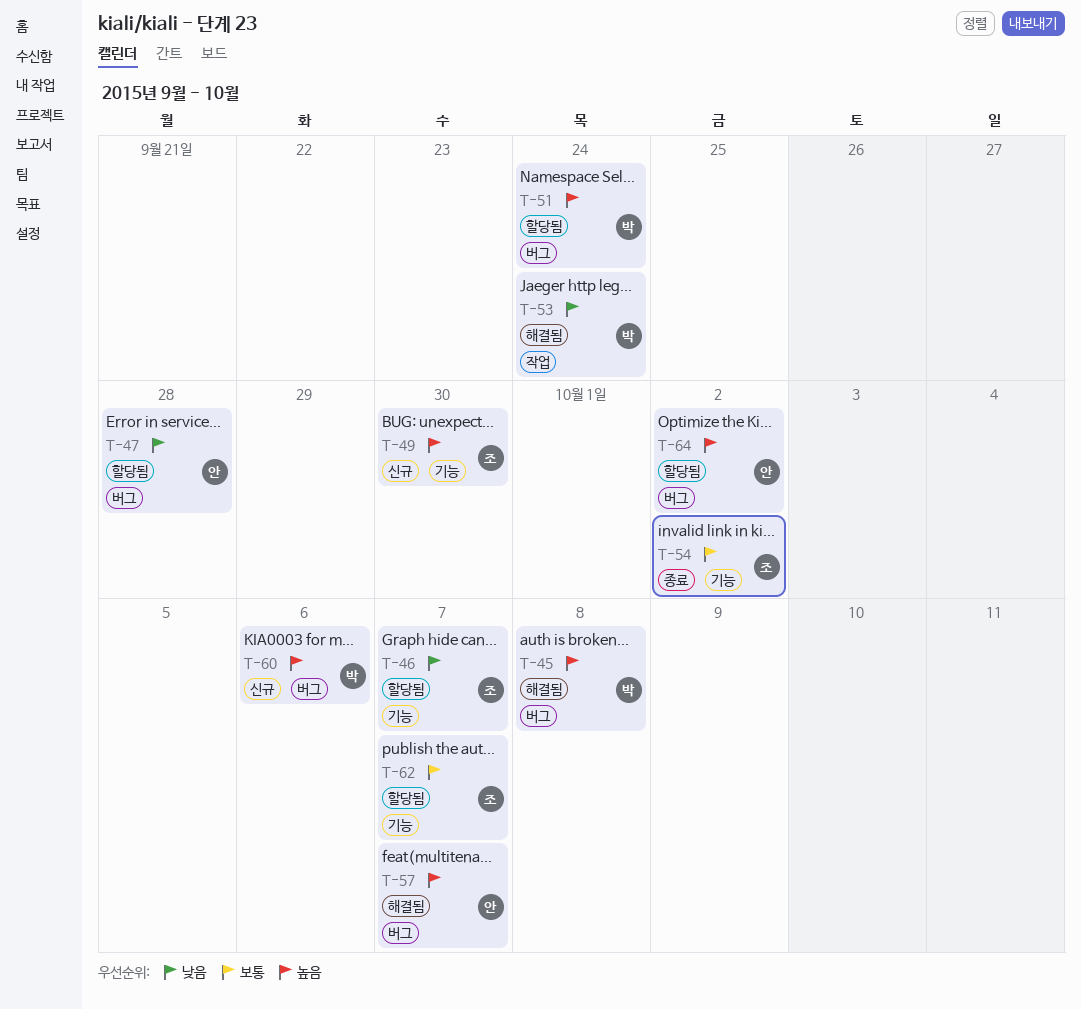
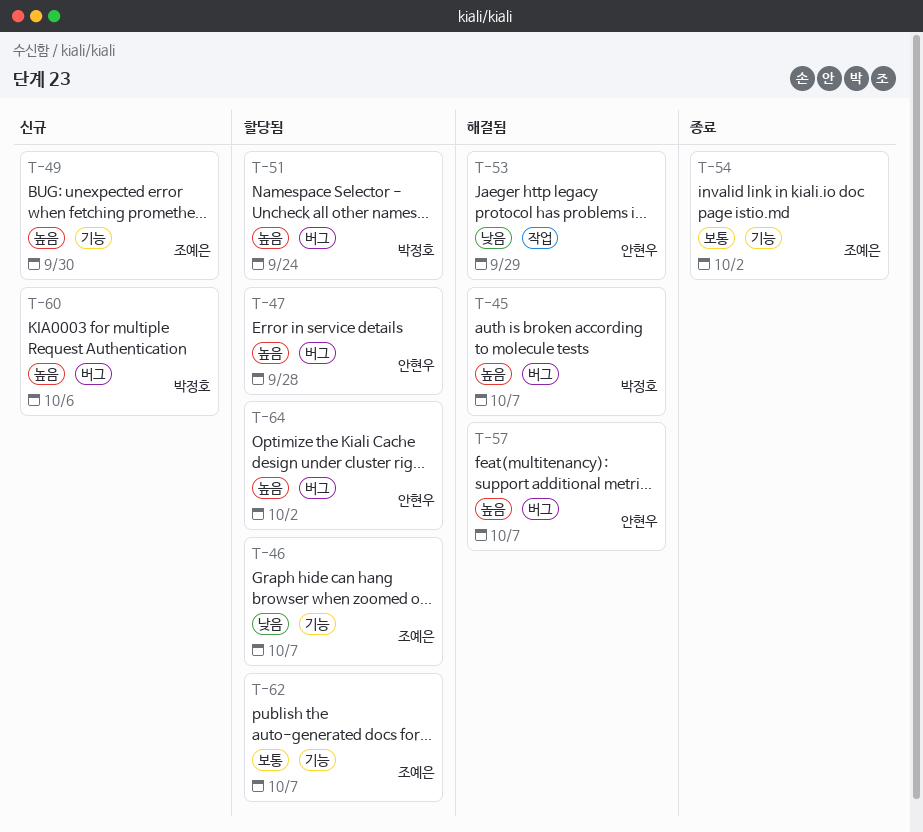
T-45, due: Oct 8 -> Oct 7
T-47, priority: 낮음 -> 높음
T-53, owner: 박정호 -> 안현우
T-53, due: Sep 24 -> Sep 29

